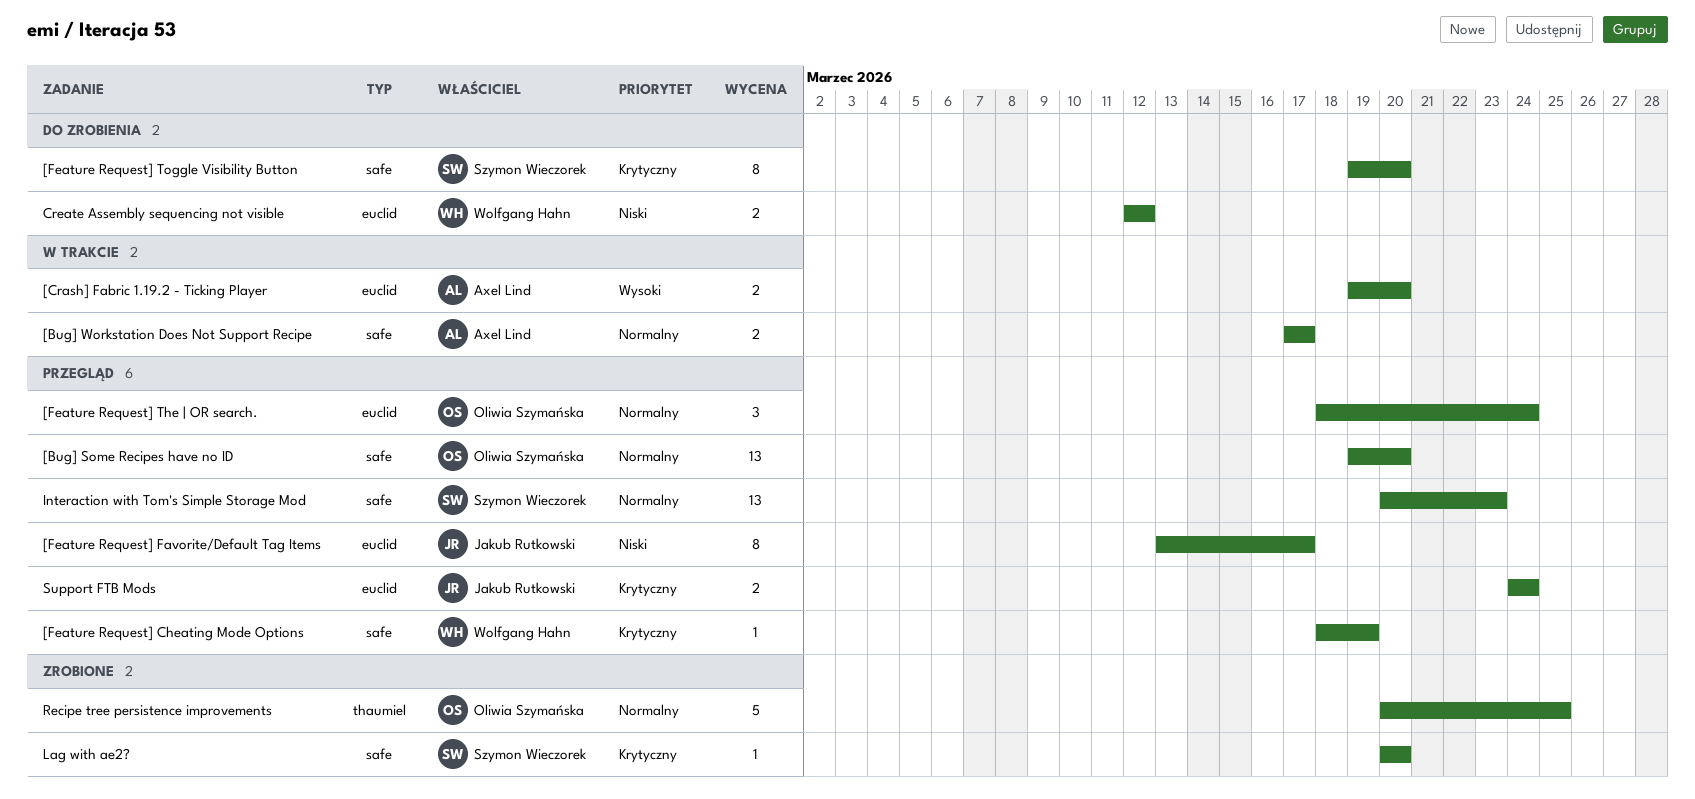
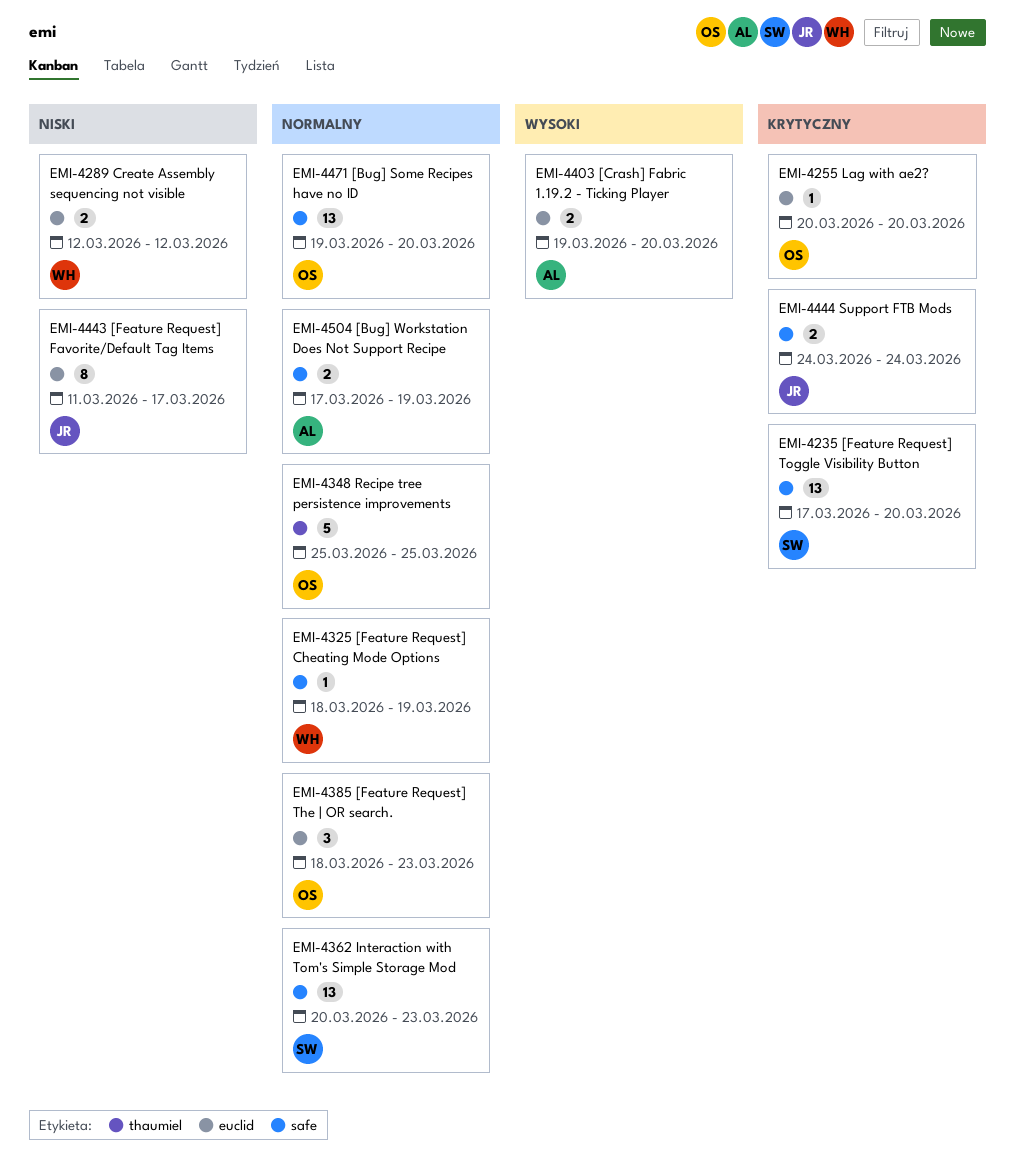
[Bug] Workstation Does Not Support Recipe, due: Mar 17 -> Mar 19
[Feature Request] Cheating Mode Options, priority: Krytyczny -> Normalny
[Feature Request] Favorite/Default Tag Items, start: Mar 13 -> Mar 11
[Feature Request] The | OR search., due: Mar 24 -> Mar 23
[Feature Request] Toggle Visibility Button, estimate: 8 -> 13
[Feature Request] Toggle Visibility Button, start: Mar 19 -> Mar 17
Lag with ae2?, owner: Szymon Wieczorek -> Oliwia Szymańska
Lag with ae2?, label: safe -> euclid
Recipe tree persistence improvements, start: Mar 20 -> Mar 25
Support FTB Mods, label: euclid -> safe

